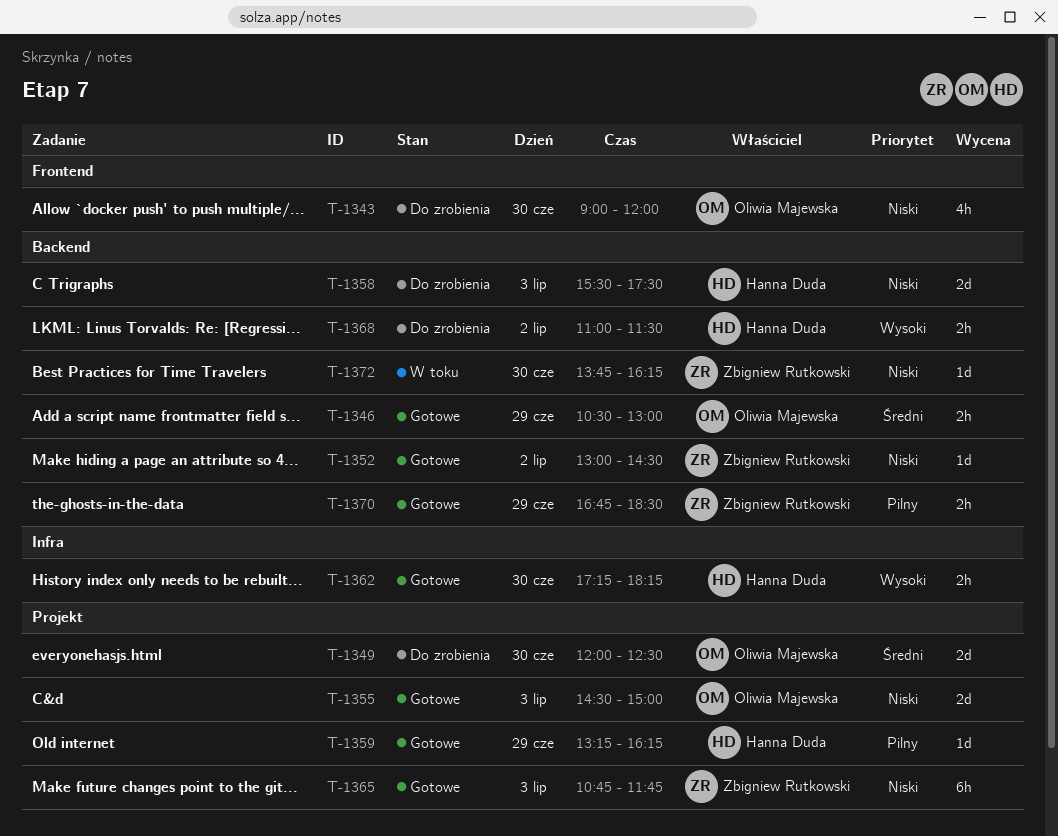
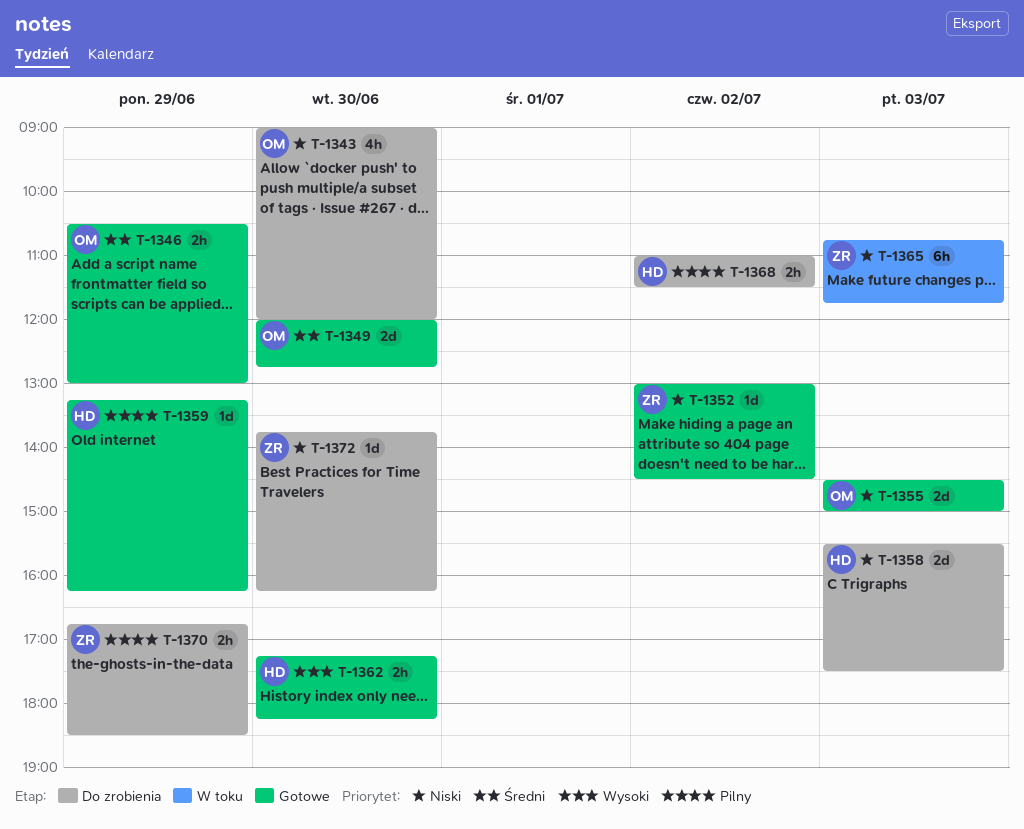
T-1349, status: Do zrobienia -> Gotowe
T-1349, ends: 12:30 -> 12:45
T-1365, status: Gotowe -> W toku
T-1368, priority: Wysoki -> Pilny
T-1370, status: Gotowe -> Do zrobienia
T-1372, status: W toku -> Do zrobienia

